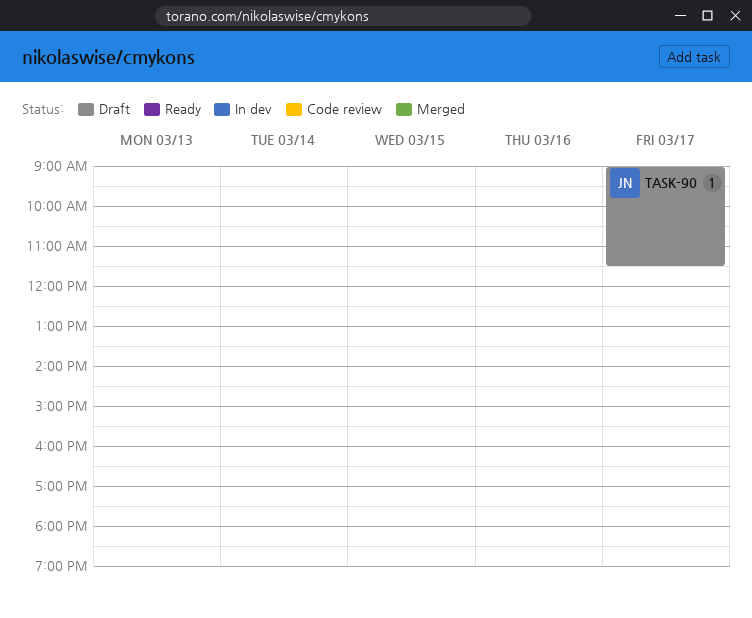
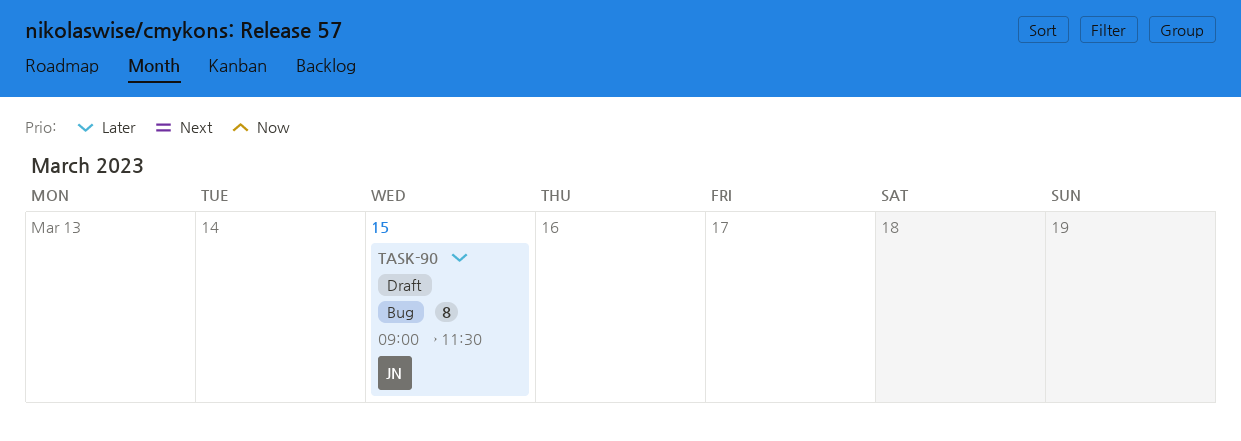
TASK-90, estimate: 1 -> 8
TASK-90, day: Mar 17 -> Mar 15

